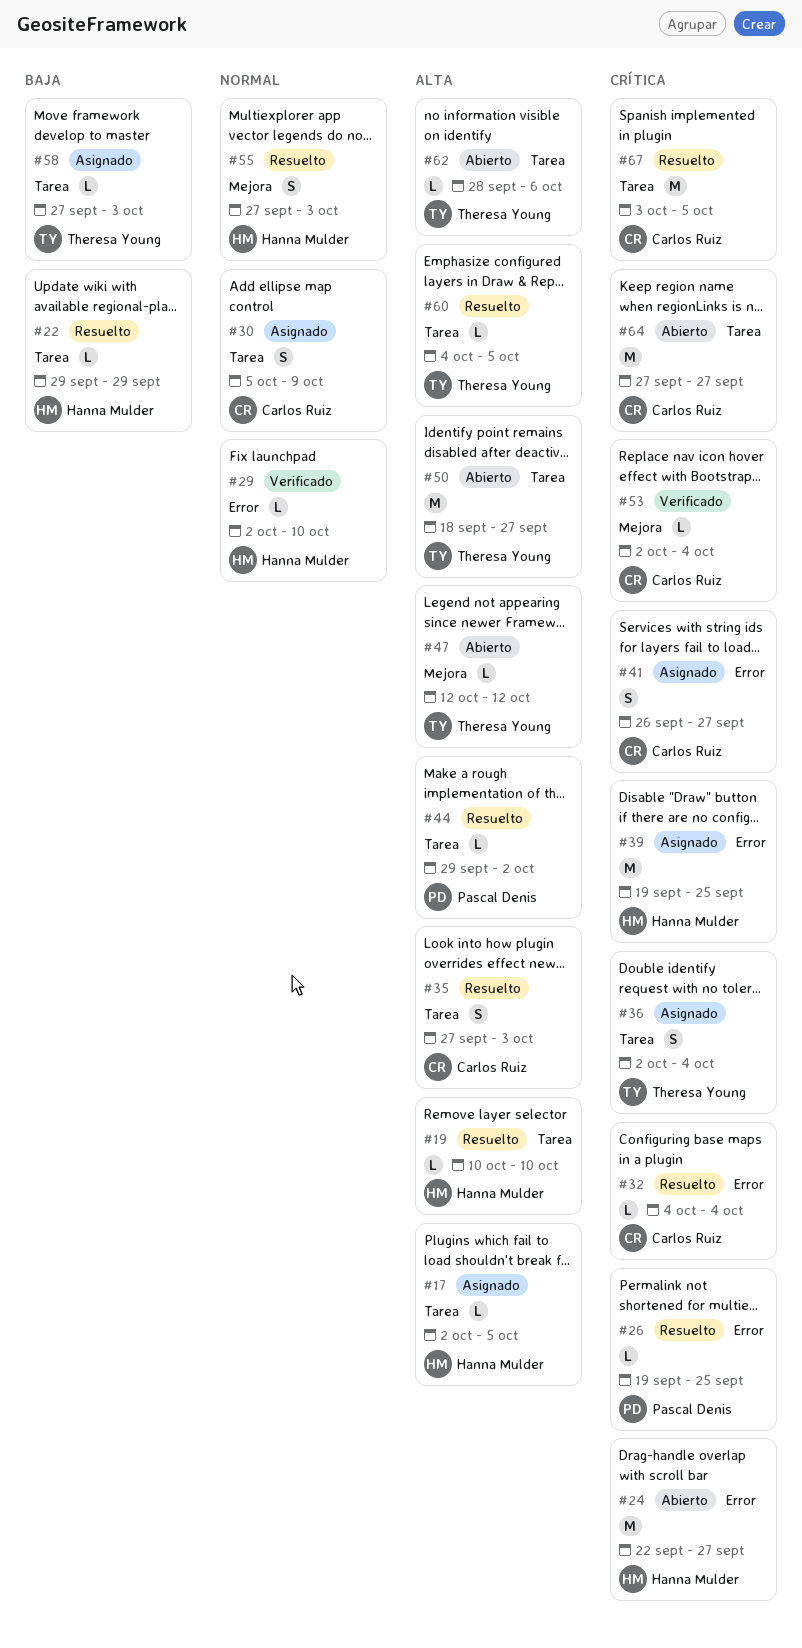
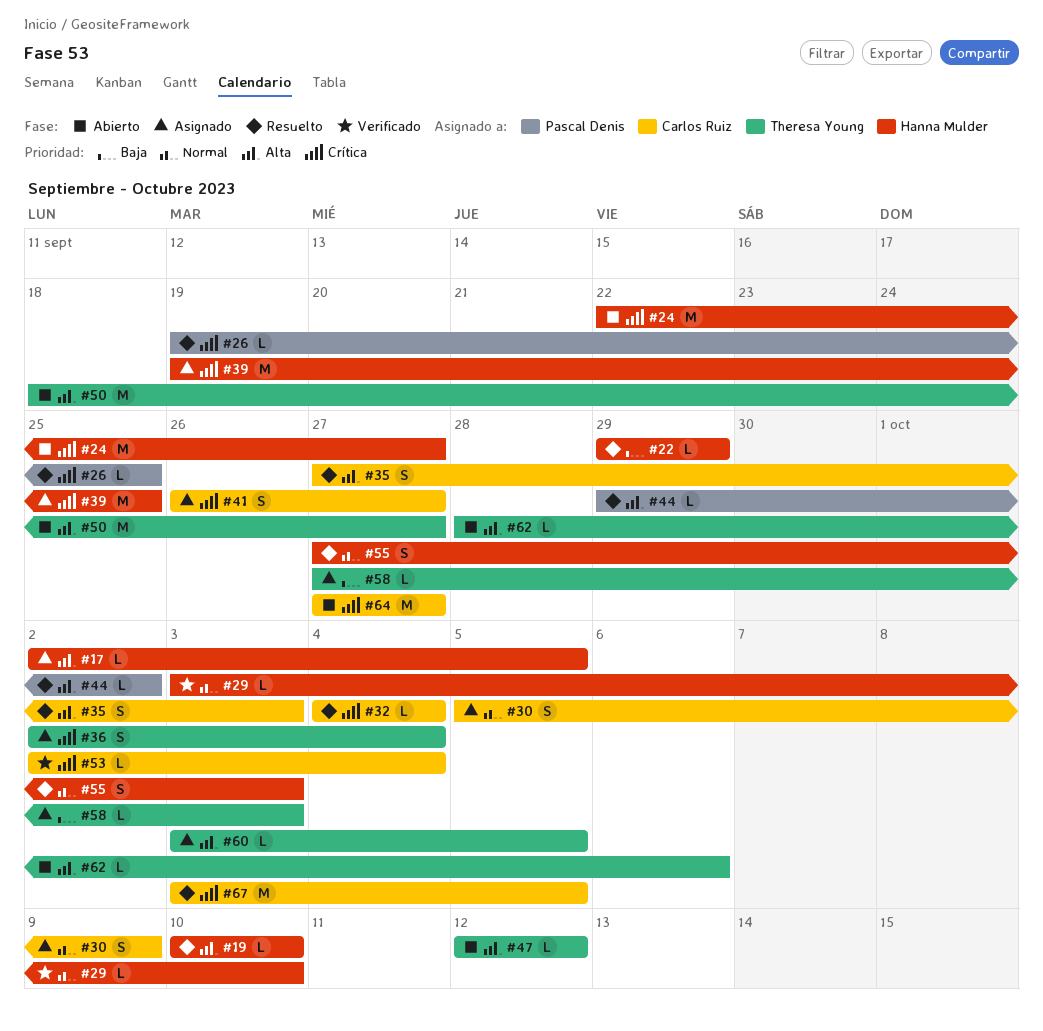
#29, start: Oct 2 -> Oct 3
#60, status: Resuelto -> Asignado
#60, start: Oct 4 -> Oct 3

